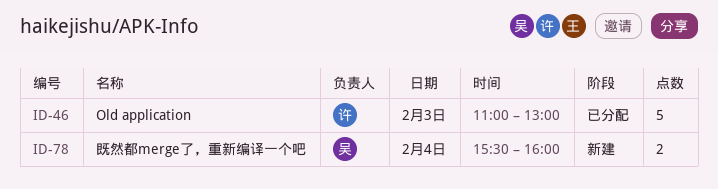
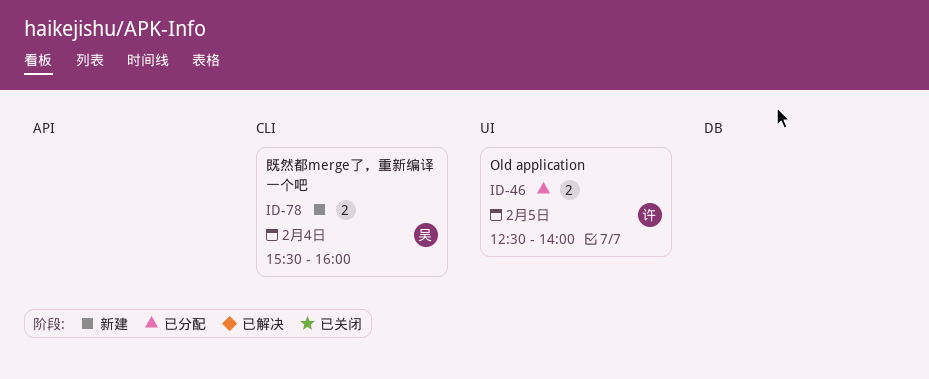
ID-46, estimate: 5 -> 2
ID-46, day: Feb 3 -> Feb 5
ID-46, begins: 11:00 -> 12:30
ID-46, ends: 13:00 -> 14:00

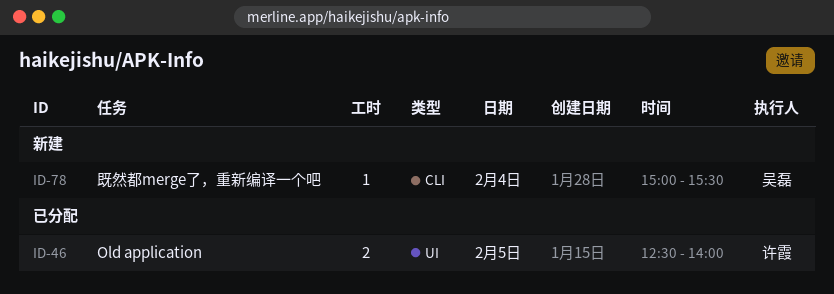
ID-78, estimate: 2 -> 1
ID-78, begins: 15:30 -> 15:00
ID-78, ends: 16:00 -> 15:30

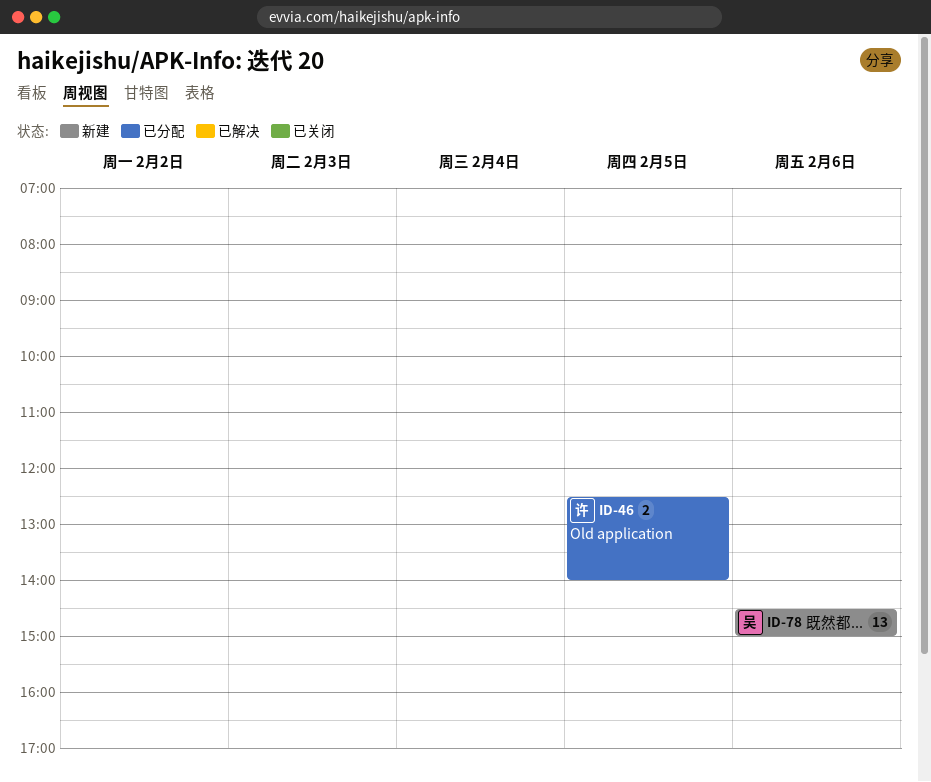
ID-78, estimate: 1 -> 13
ID-78, day: Feb 4 -> Feb 6
ID-78, begins: 15:00 -> 14:30
ID-78, ends: 15:30 -> 15:00

